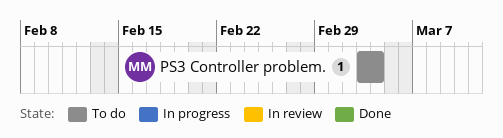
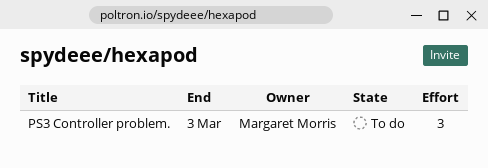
PS3 Controller problem., estimate: 1 -> 3
PS3 Controller problem., due: Mar 4 -> Mar 3

